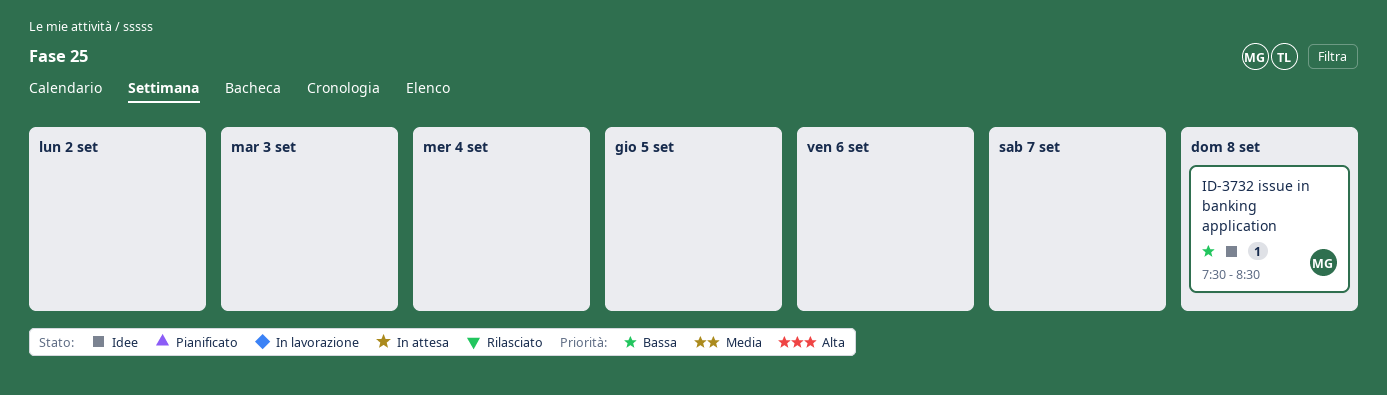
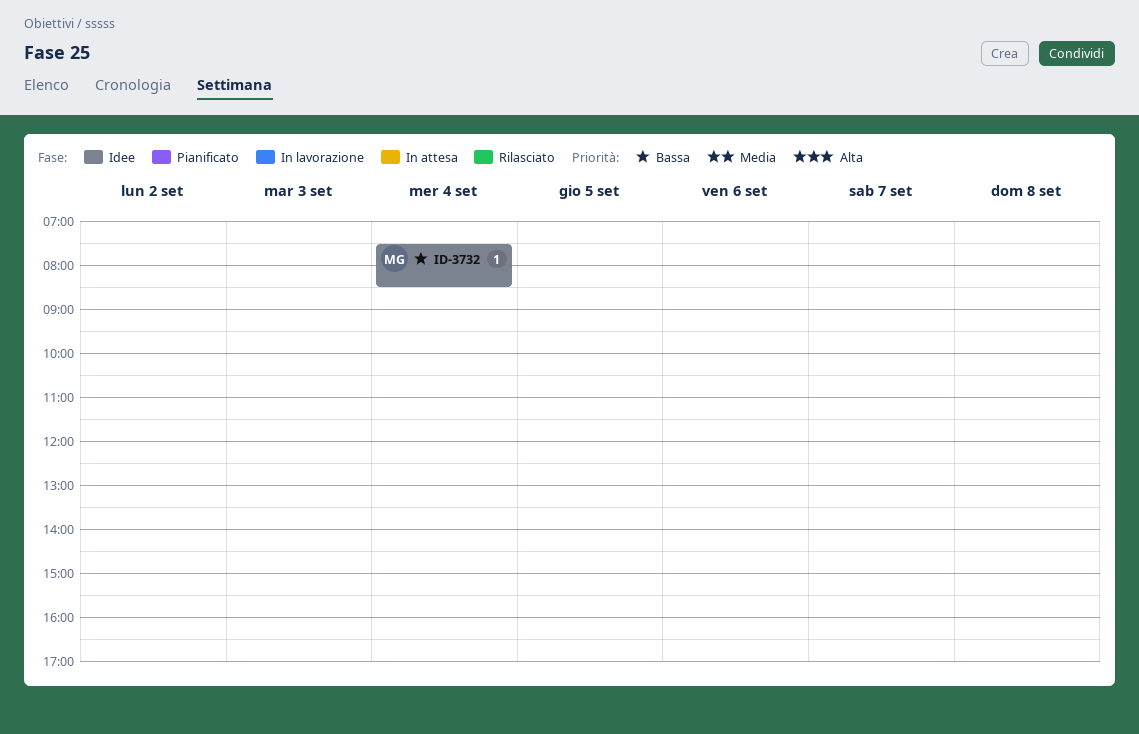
ID-3732, day: Sep 8 -> Sep 4

